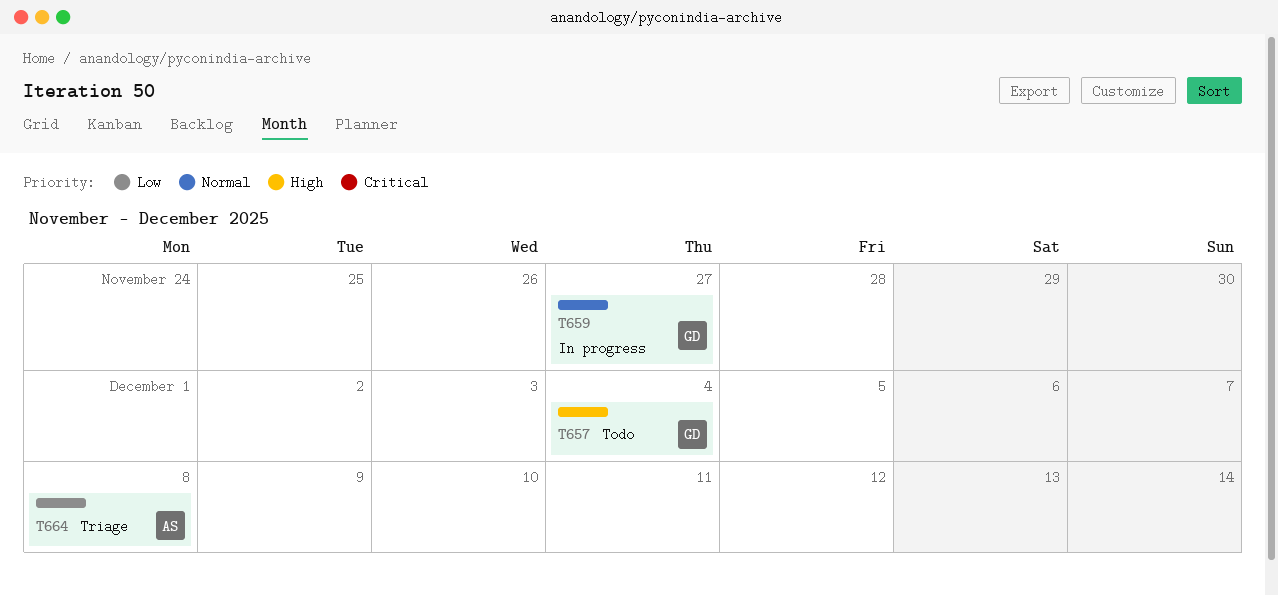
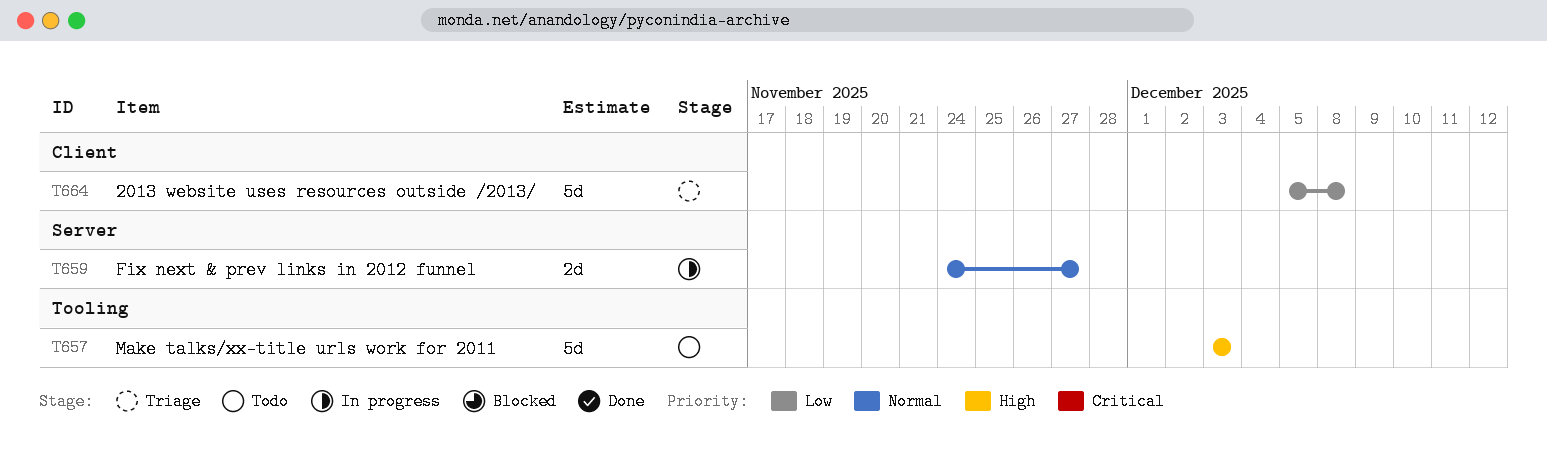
T657, due: Dec 4 -> Dec 3

